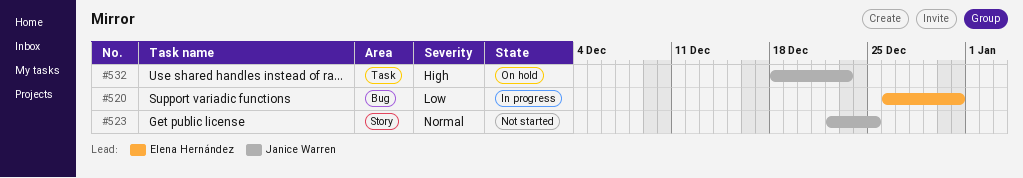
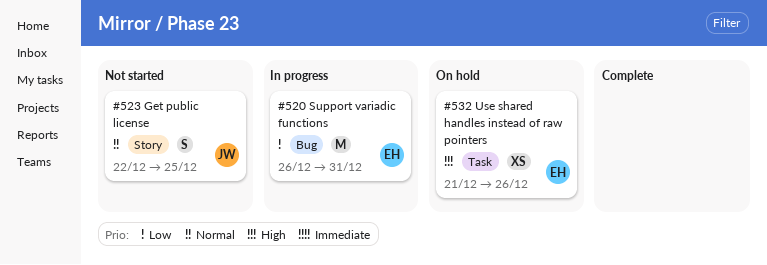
#532, owner: Janice Warren -> Elena Hernández
#532, start: Dec 18 -> Dec 21
#532, due: Dec 23 -> Dec 26

